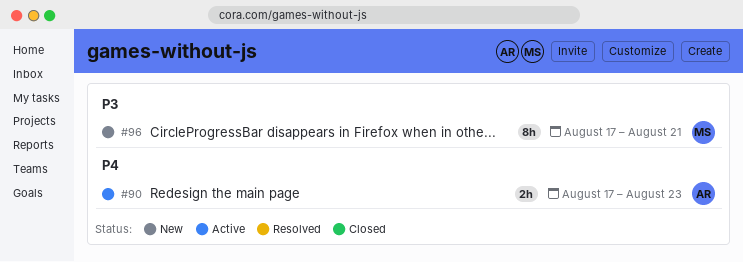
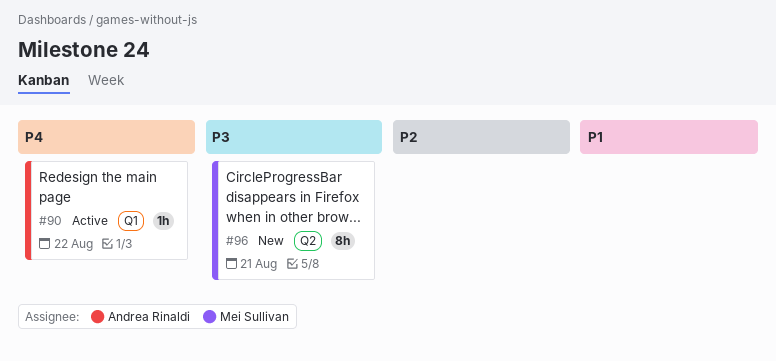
#90, estimate: 2h -> 1h
#90, due: Aug 23 -> Aug 22

